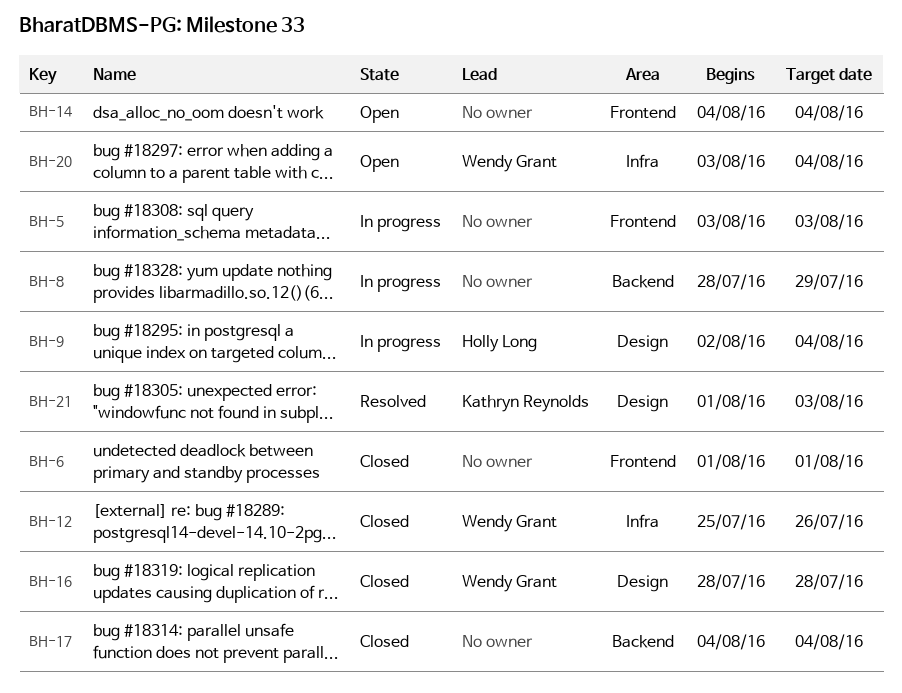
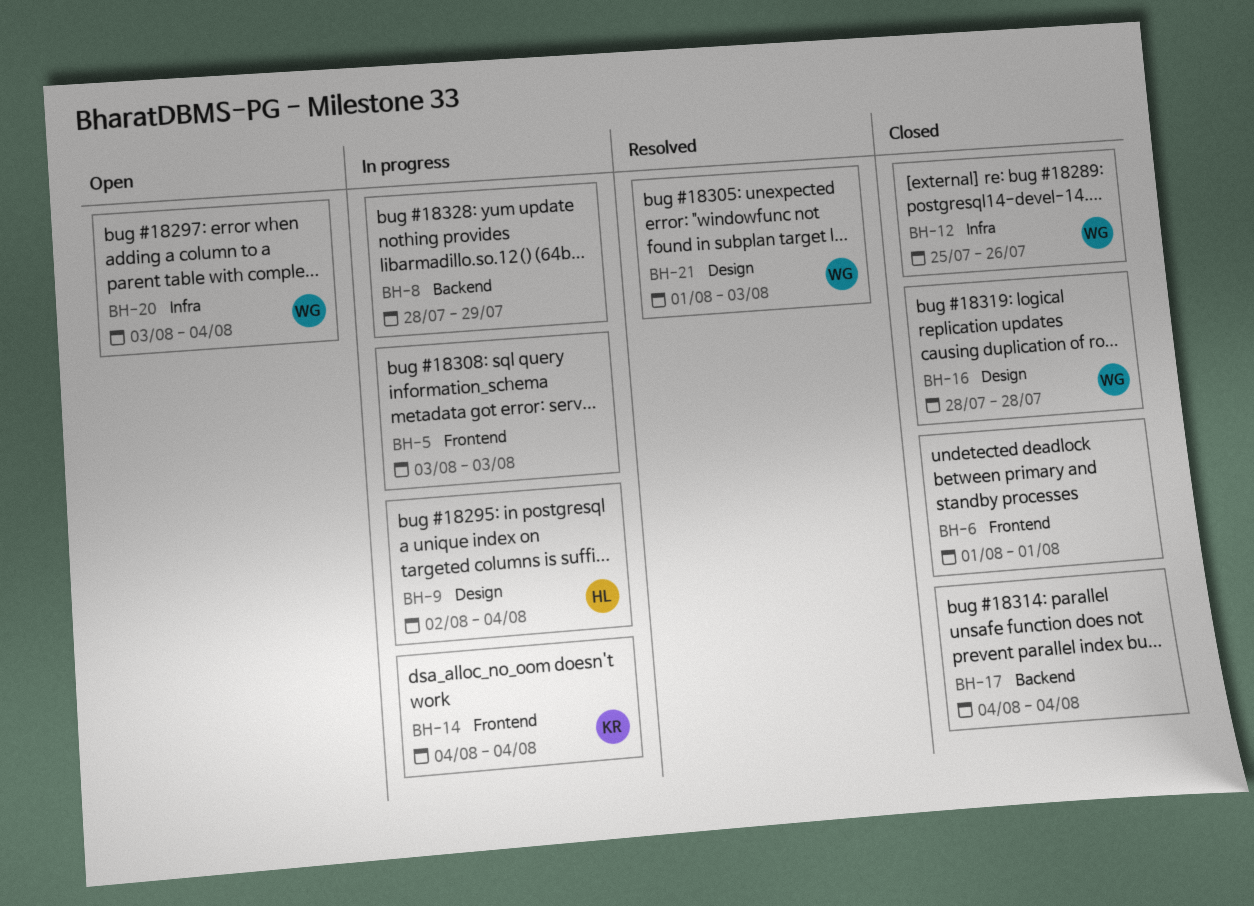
BH-14, status: Open -> In progress
BH-14, owner: none -> Kathryn Reynolds
BH-21, owner: Kathryn Reynolds -> Wendy Grant

